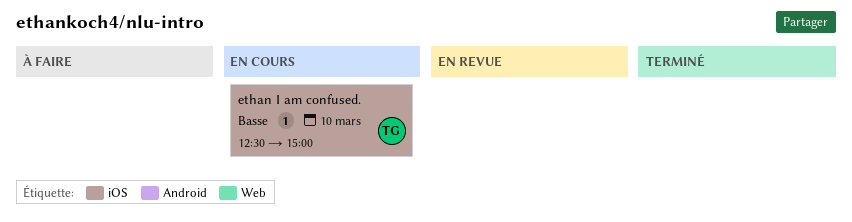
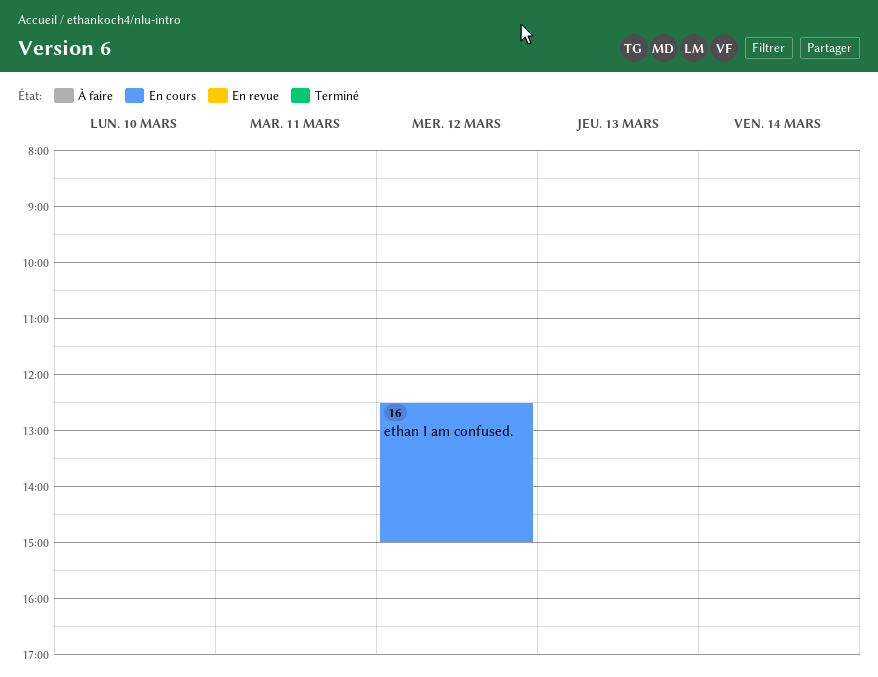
ethan I am confused., estimate: 1 -> 16
ethan I am confused., day: Mar 10 -> Mar 12

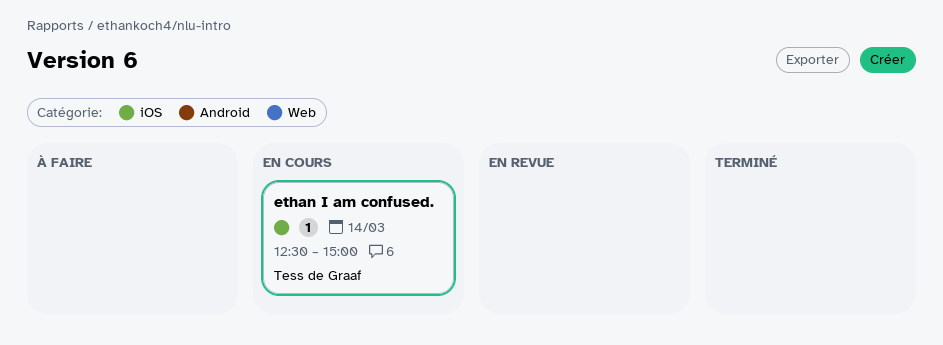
ethan I am confused., estimate: 16 -> 1
ethan I am confused., day: Mar 12 -> Mar 14

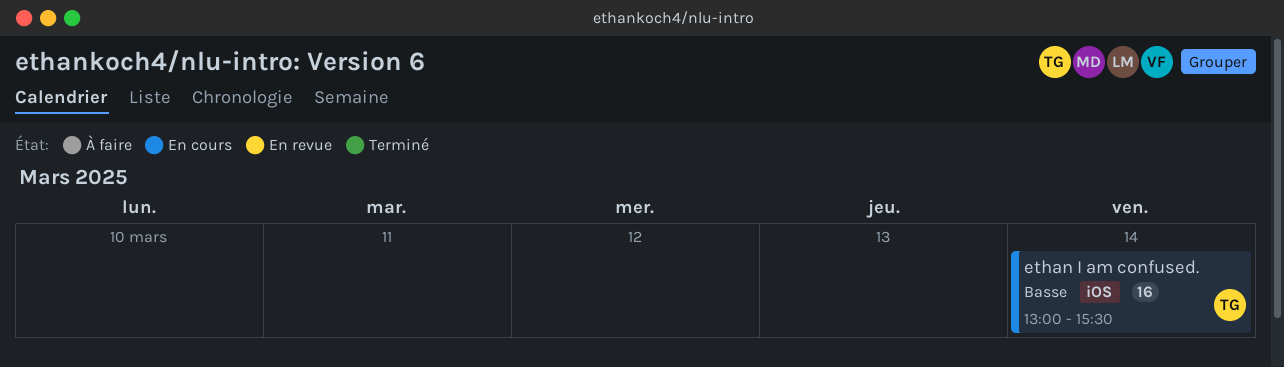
ethan I am confused., estimate: 1 -> 16
ethan I am confused., begins: 12:30 -> 13:00
ethan I am confused., ends: 15:00 -> 15:30

